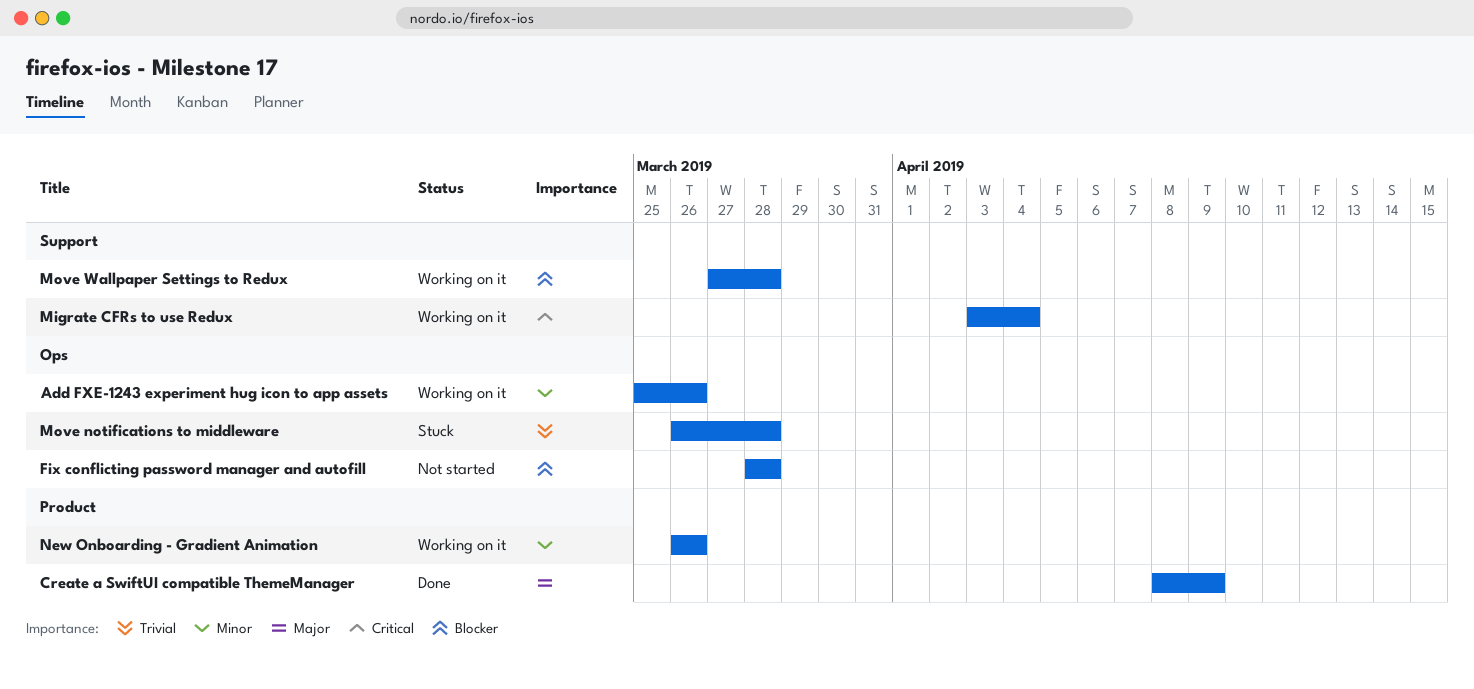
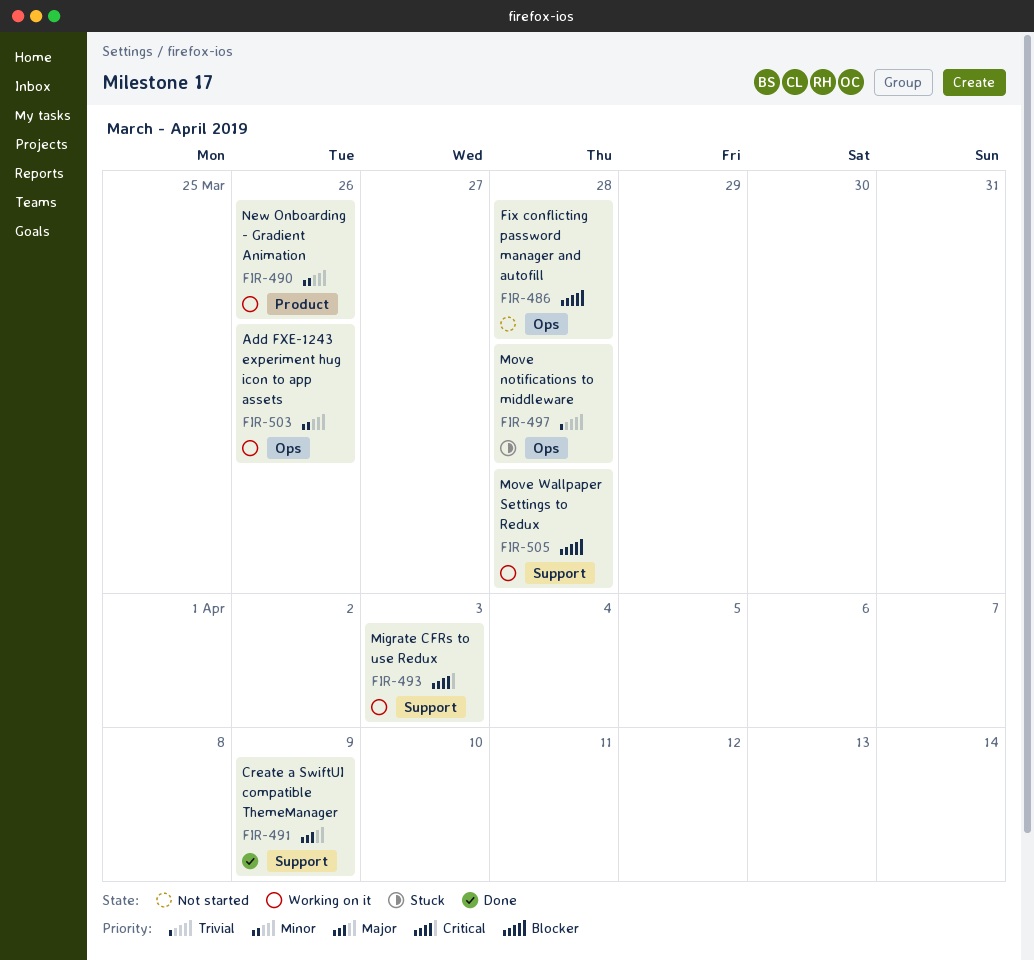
Create a SwiftUI compatible ThemeManager, label: Product -> Support
Migrate CFRs to use Redux, due: Apr 4 -> Apr 3

